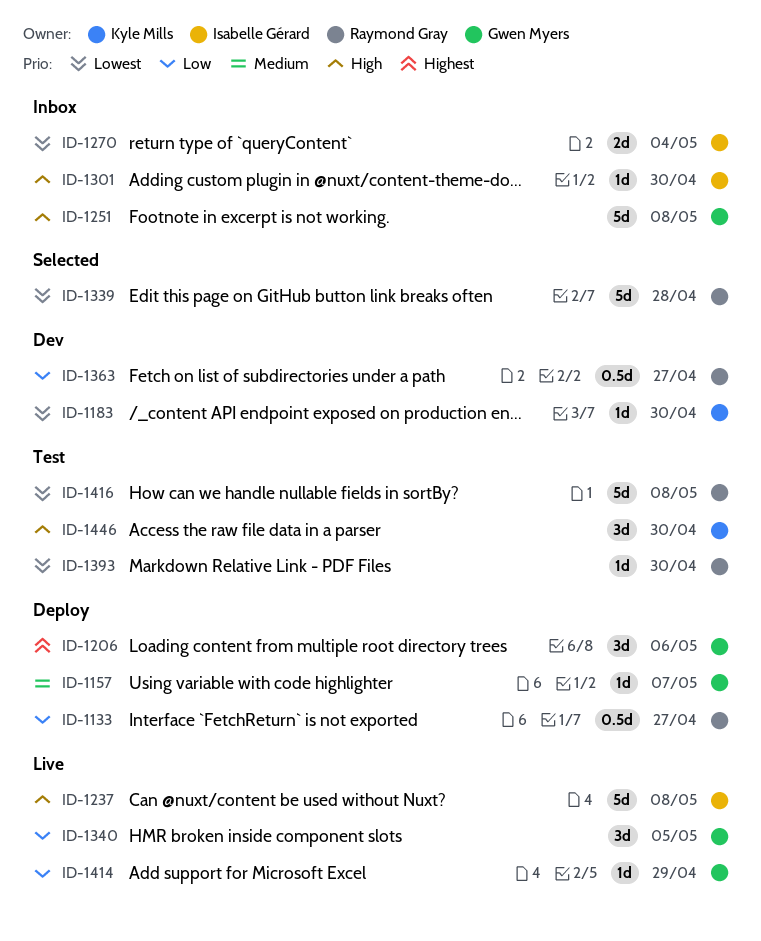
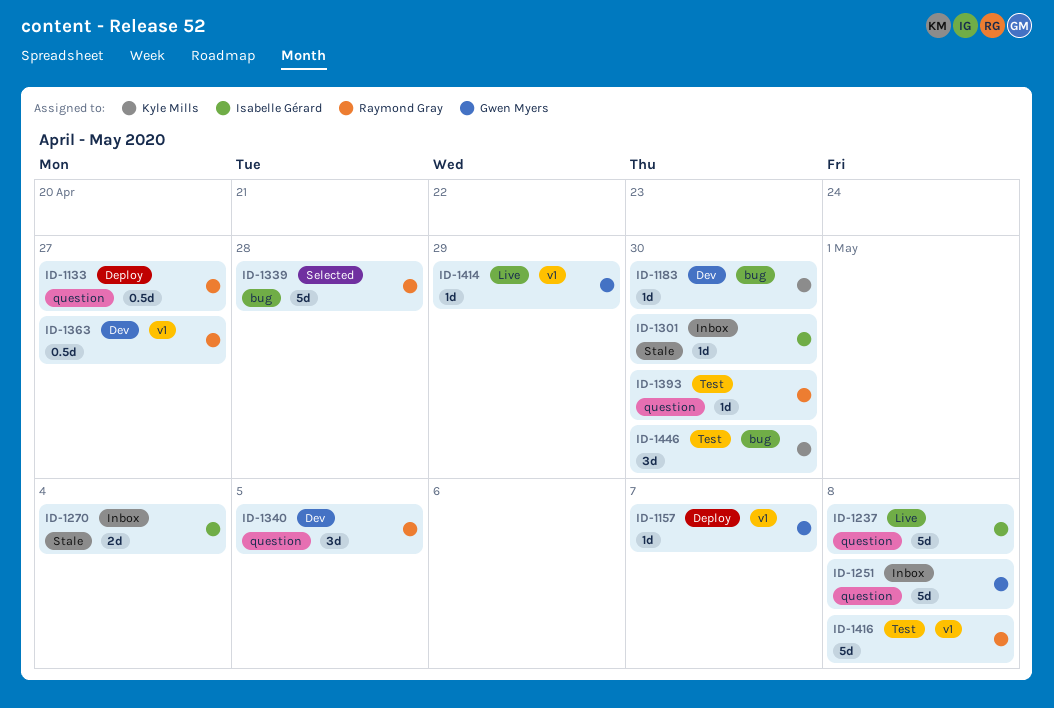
ID-1206: present -> none
ID-1340, status: Live -> Dev
ID-1340, owner: Gwen Myers -> Raymond Gray

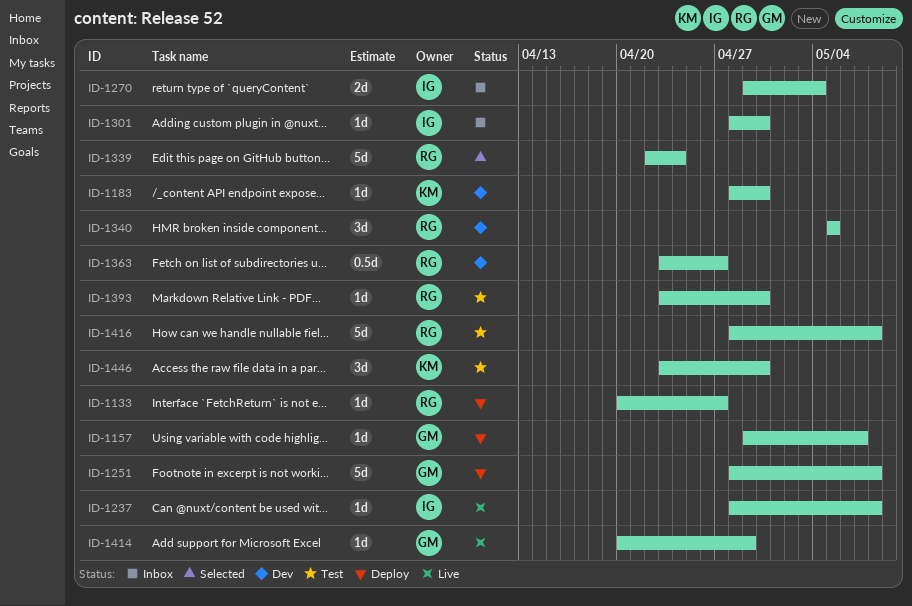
ID-1133, estimate: 0.5d -> 1d
ID-1237, estimate: 5d -> 1d
ID-1251, status: Inbox -> Deploy
ID-1339, due: Apr 28 -> Apr 24

